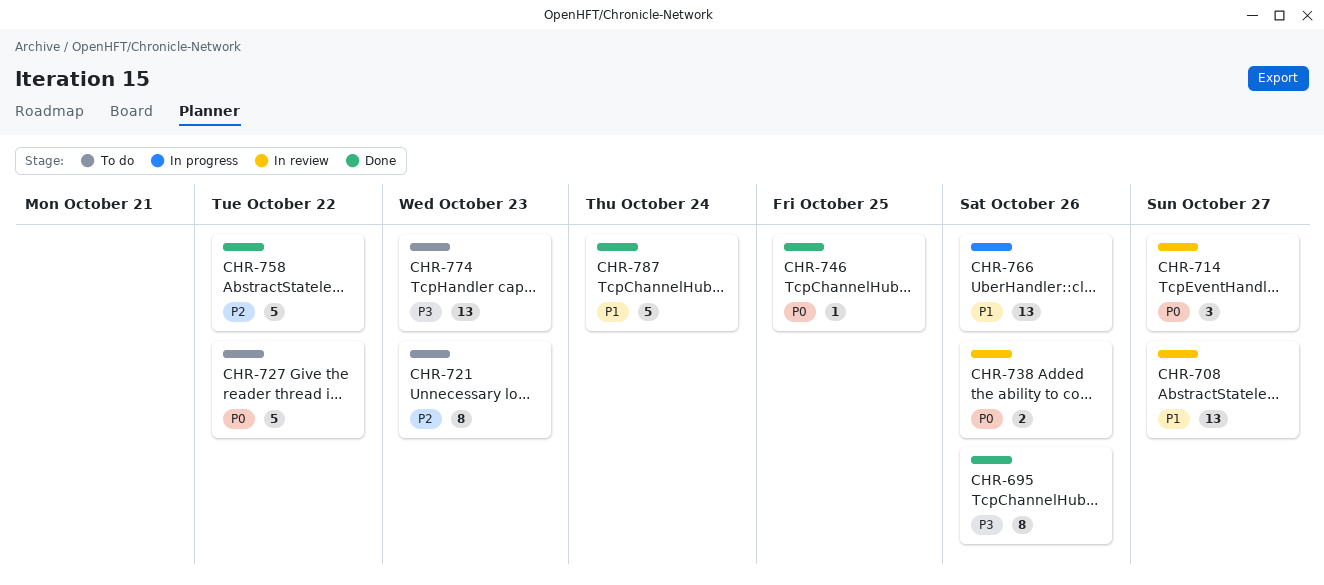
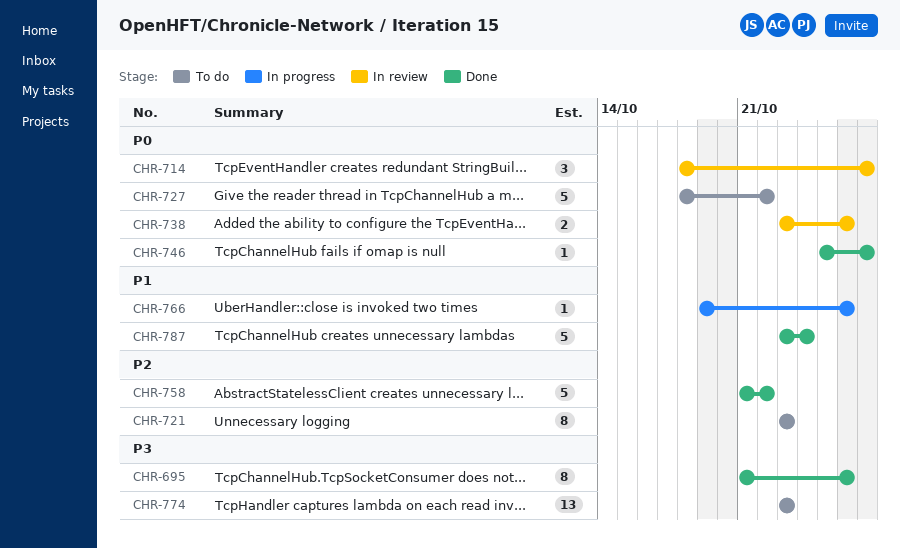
CHR-708: present -> none
CHR-746, due: Oct 25 -> Oct 27
CHR-766, estimate: 13 -> 1

